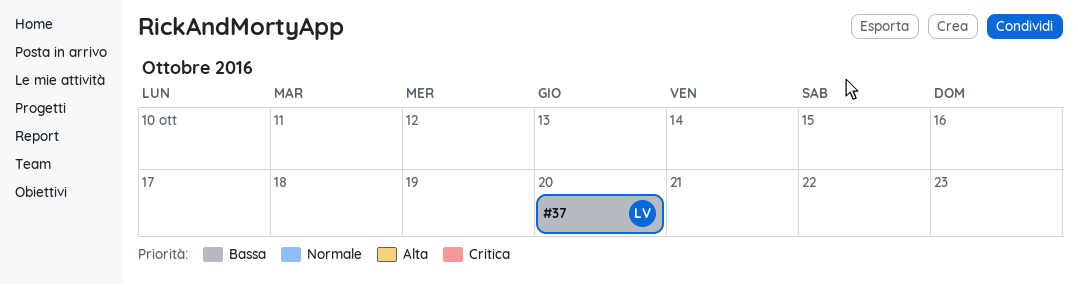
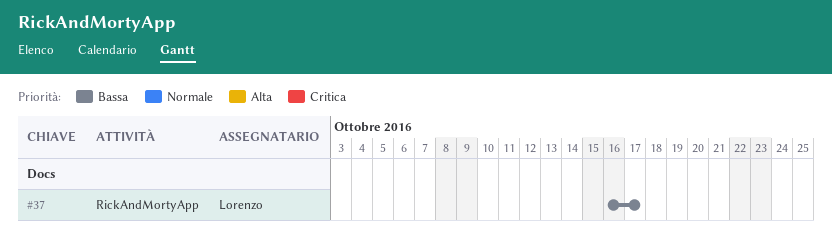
#37, due: Oct 20 -> Oct 17

